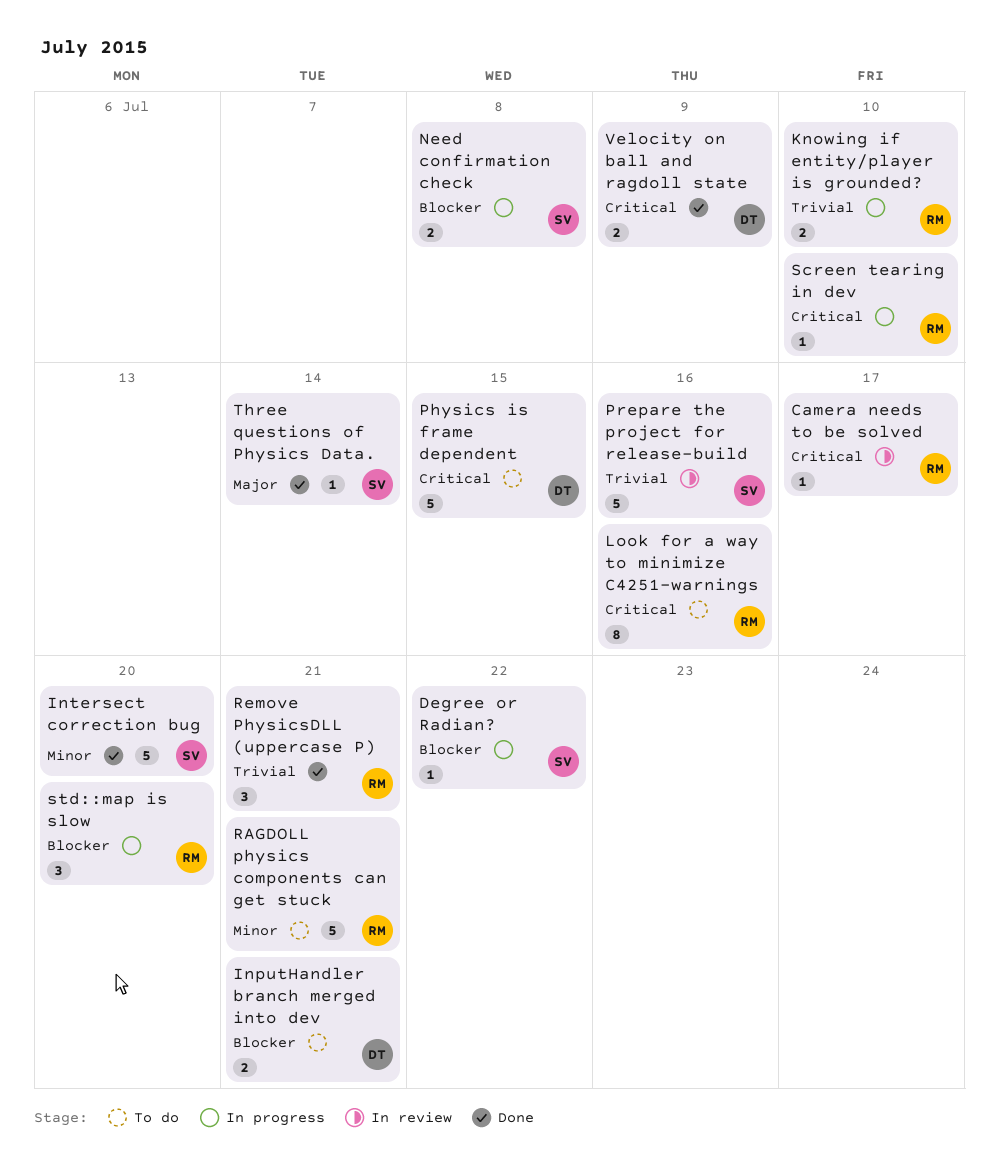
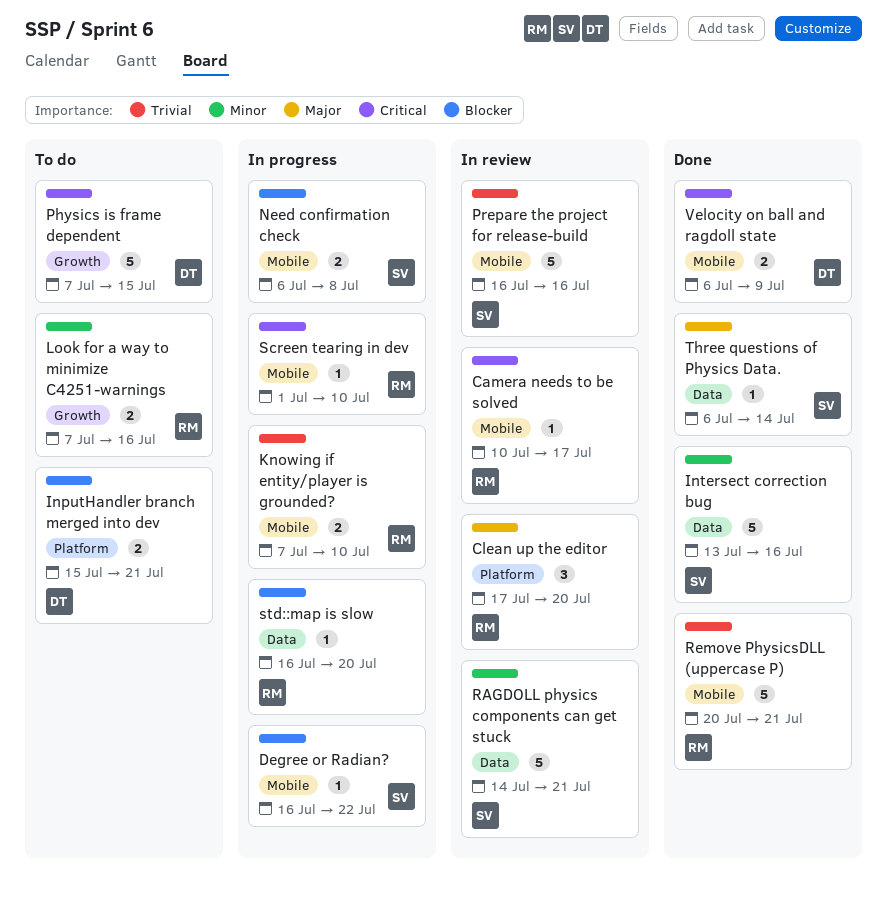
Clean up the editor: none -> present
Intersect correction bug, due: Jul 20 -> Jul 16
Look for a way to minimize C4251-warnings, priority: Critical -> Minor
Look for a way to minimize C4251-warnings, estimate: 8 -> 2
RAGDOLL physics components can get stuck, status: To do -> In review
RAGDOLL physics components can get stuck, owner: RM -> SV
Remove PhysicsDLL (uppercase P), estimate: 3 -> 5
std::map is slow, estimate: 3 -> 1

